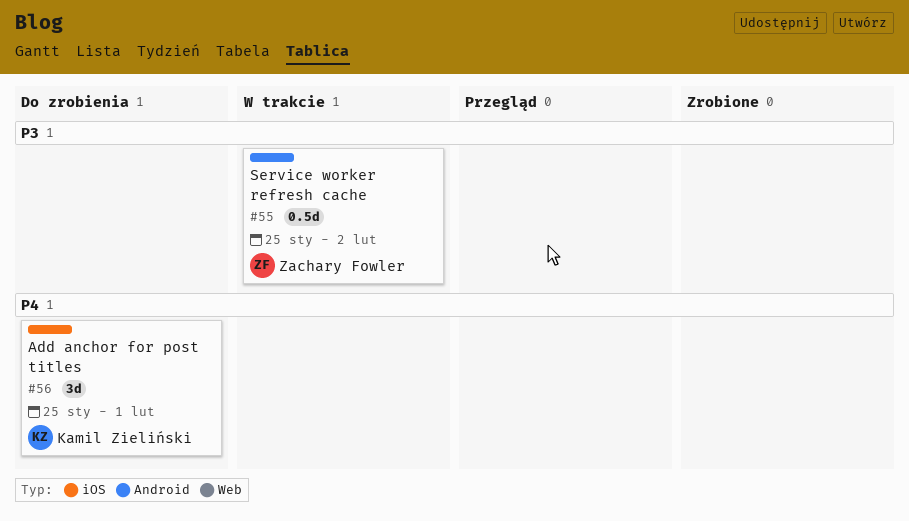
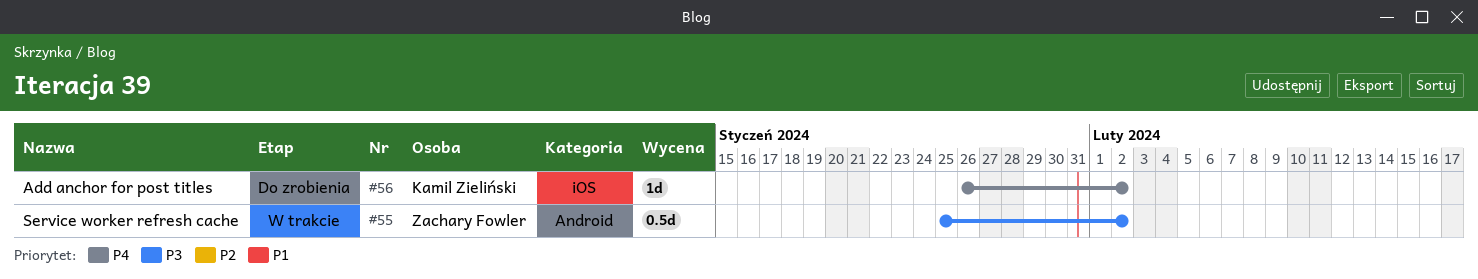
#56, estimate: 3d -> 1d
#56, start: Jan 25 -> Jan 26
#56, due: Feb 1 -> Feb 2

